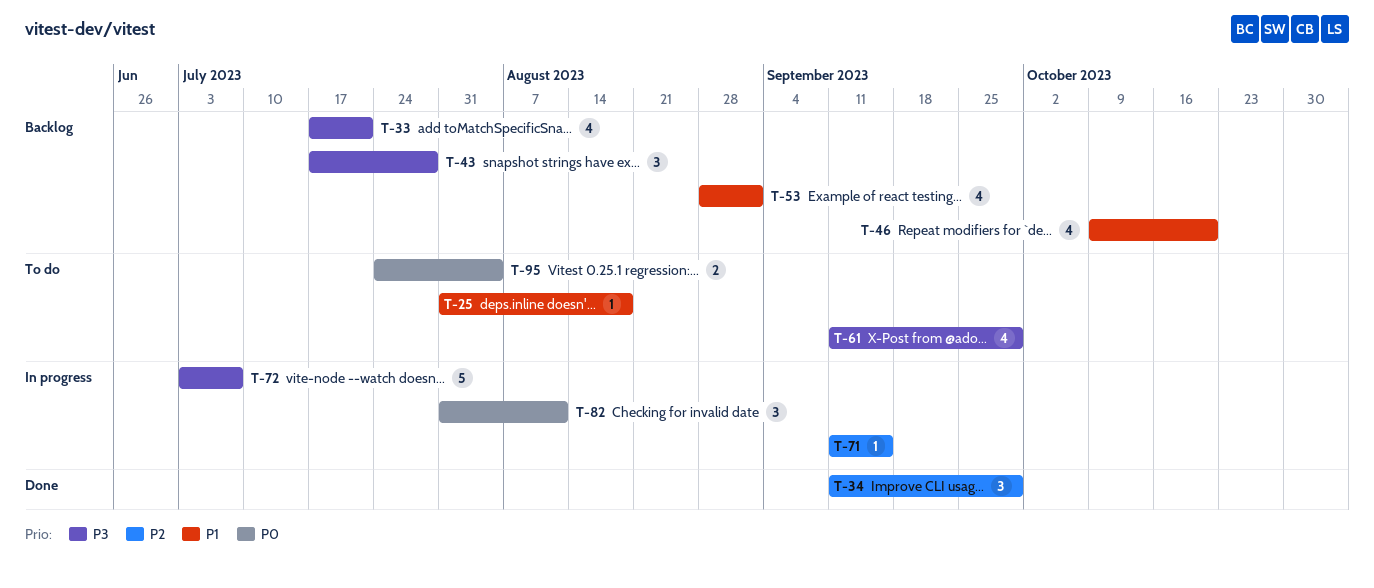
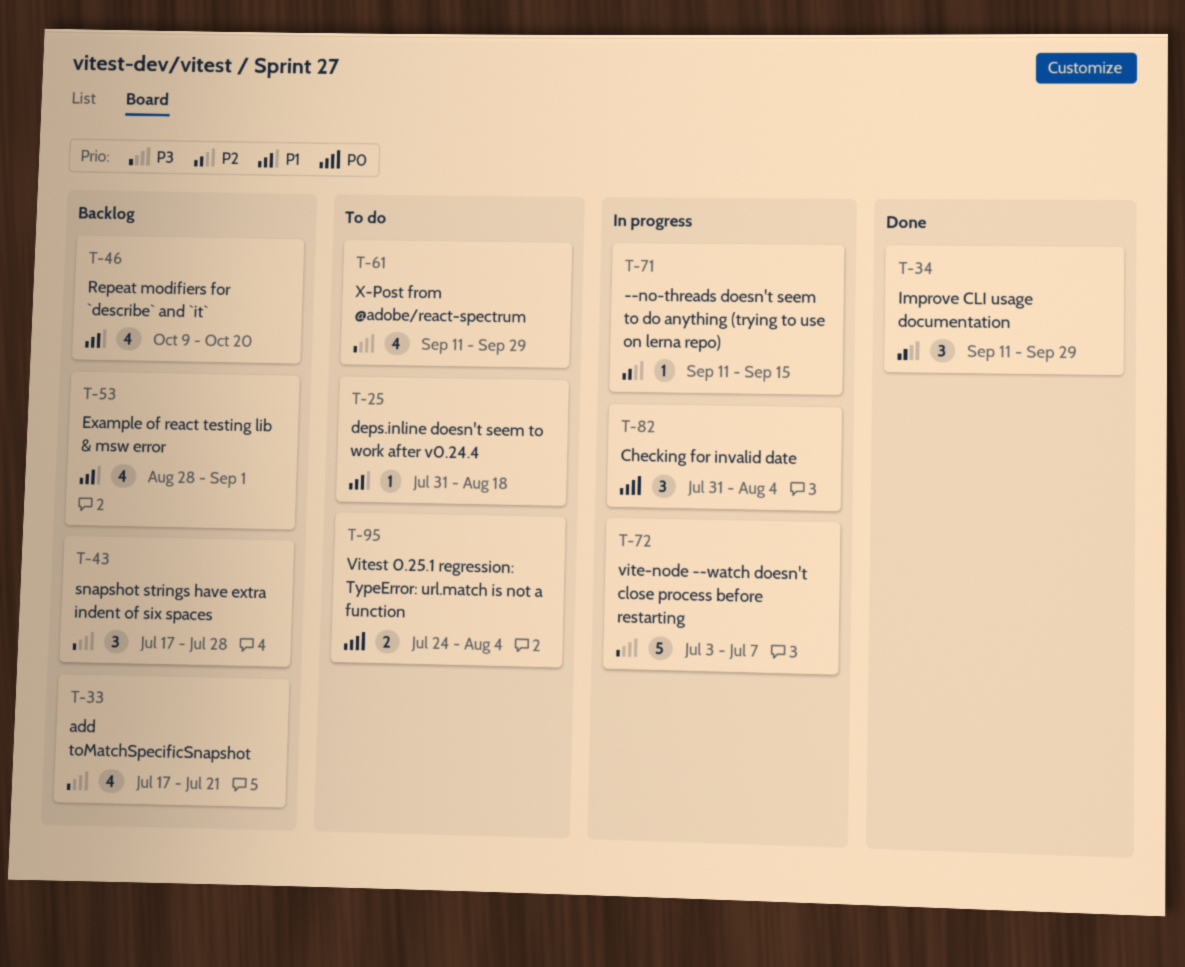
T-82, due: Aug 11 -> Aug 4

